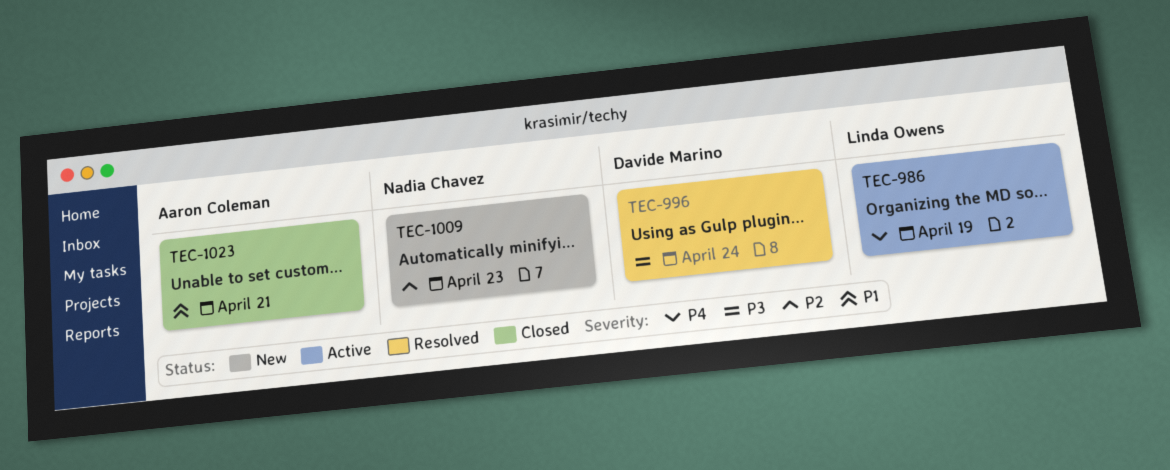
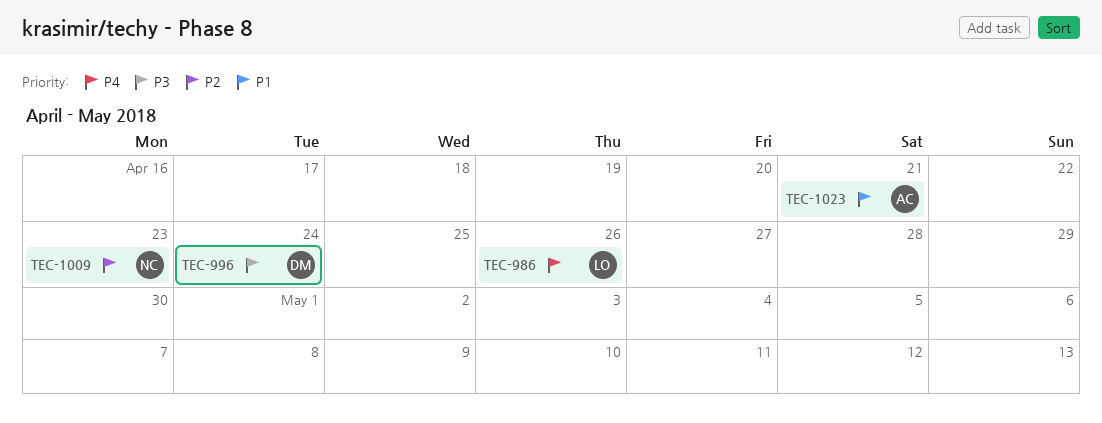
TEC-986, due: Apr 19 -> Apr 26

